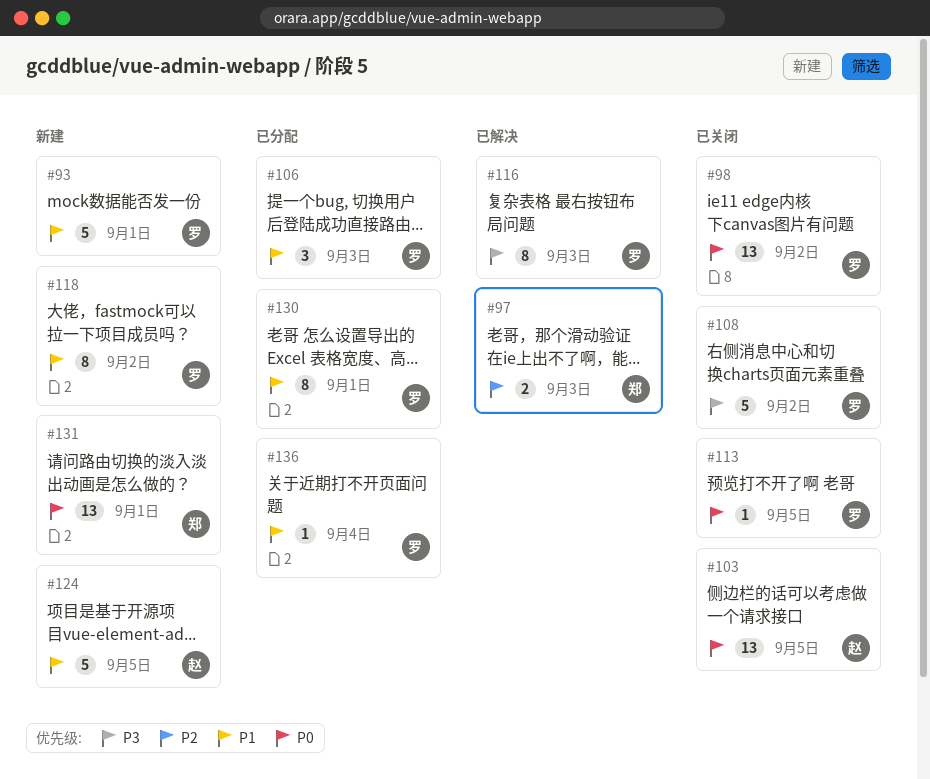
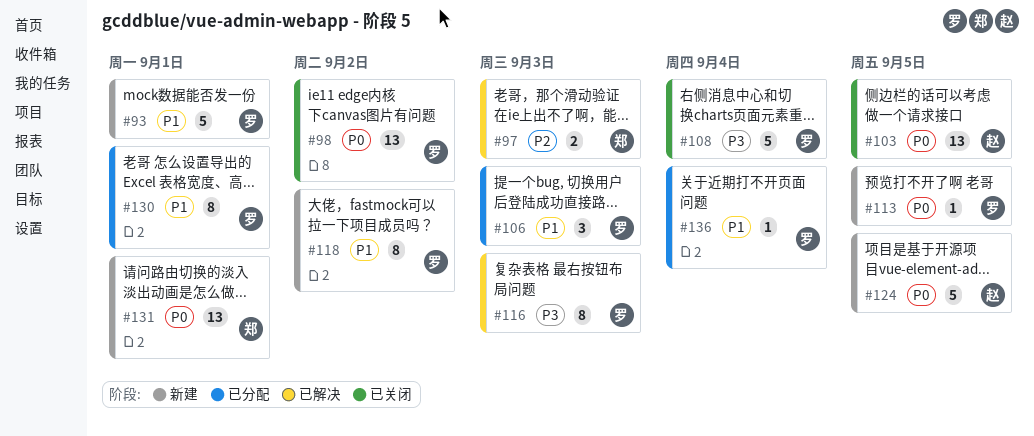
#108, due: Sep 2 -> Sep 4
#113, status: 已关闭 -> 新建
#124, priority: P1 -> P0

